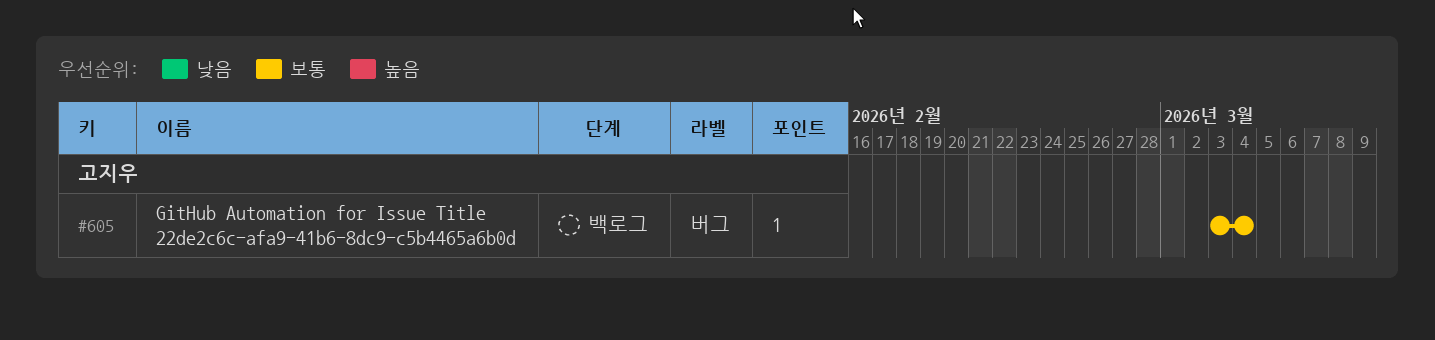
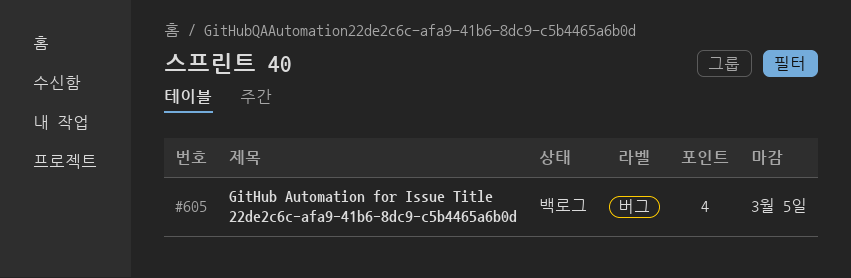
#605, estimate: 1 -> 4
#605, due: Mar 4 -> Mar 5

